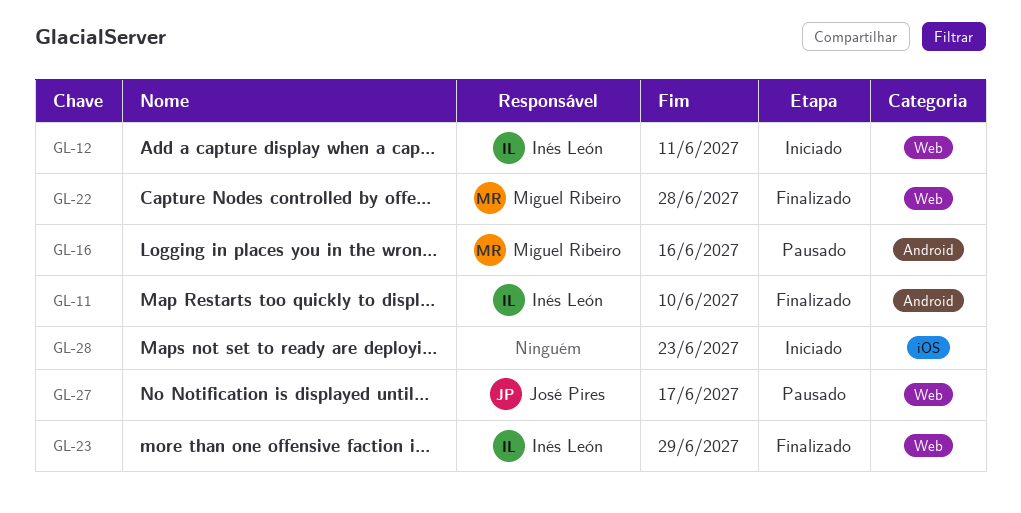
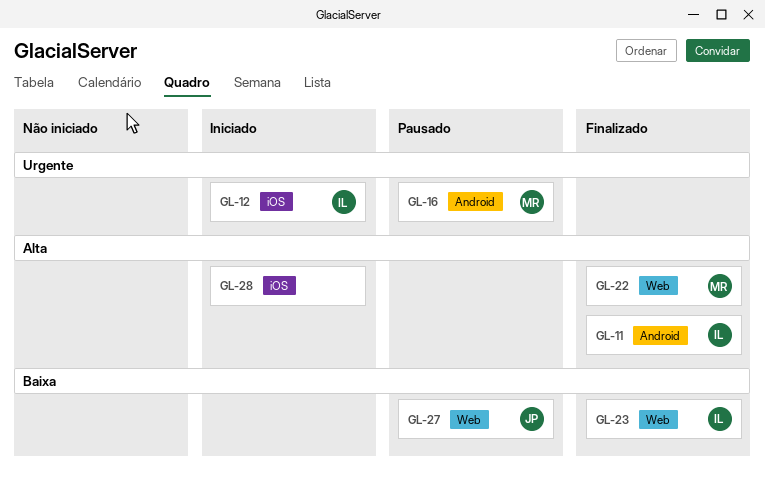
GL-12, label: Web -> iOS

